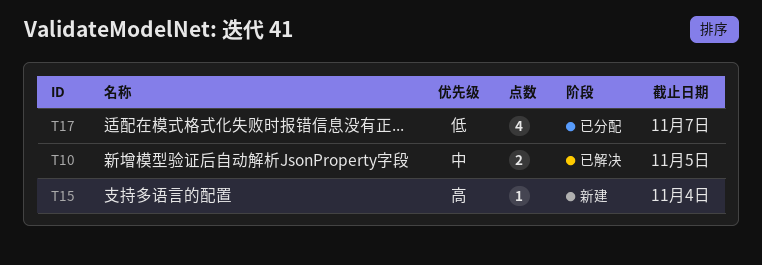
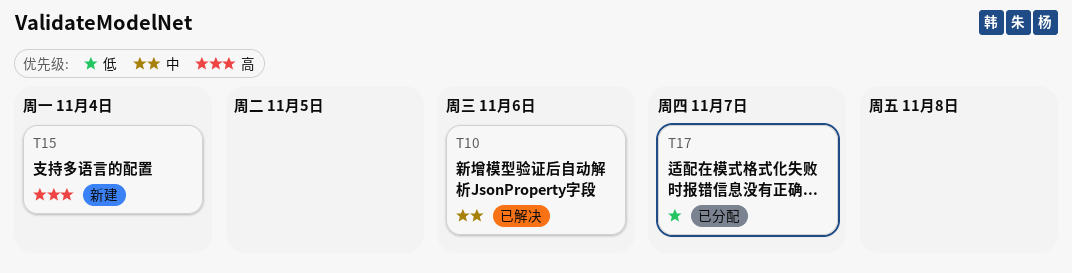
T10, due: Nov 5 -> Nov 6

